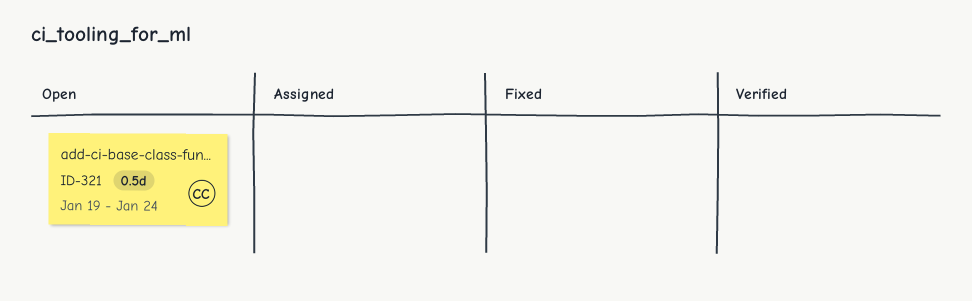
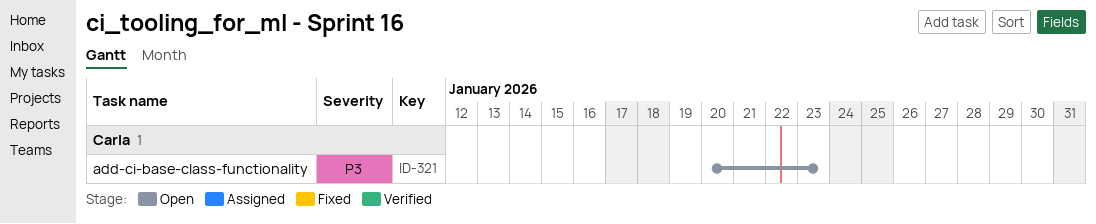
ID-321, start: Jan 19 -> Jan 20
ID-321, due: Jan 24 -> Jan 23

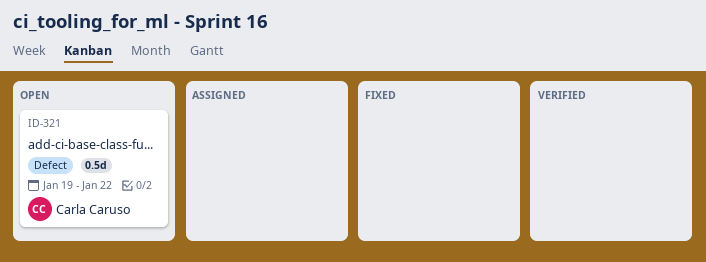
ID-321, start: Jan 20 -> Jan 19
ID-321, due: Jan 23 -> Jan 22

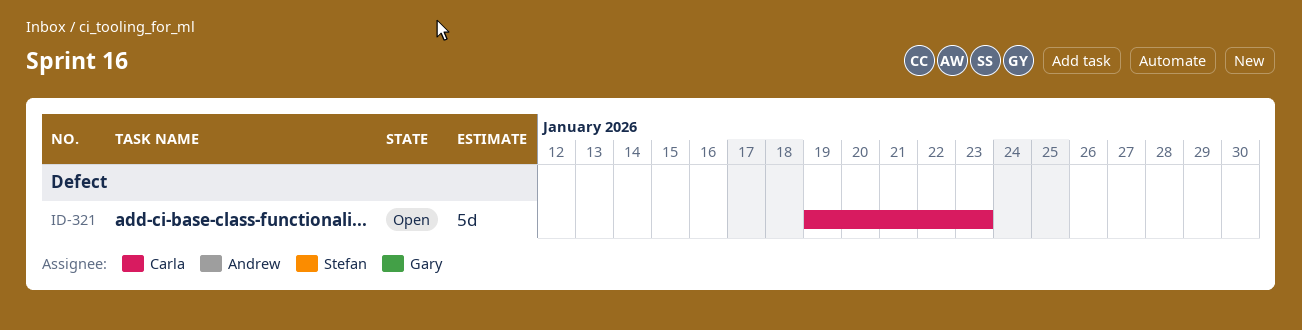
ID-321, estimate: 0.5d -> 5d
ID-321, due: Jan 22 -> Jan 23

